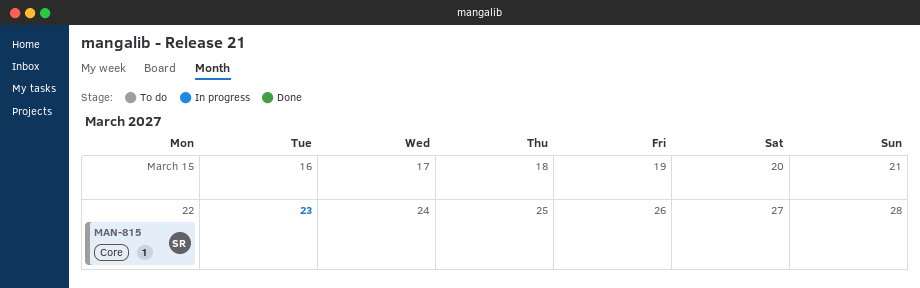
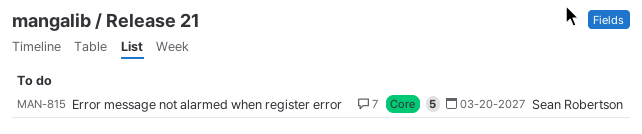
MAN-815, estimate: 1 -> 5
MAN-815, due: Mar 22 -> Mar 20

